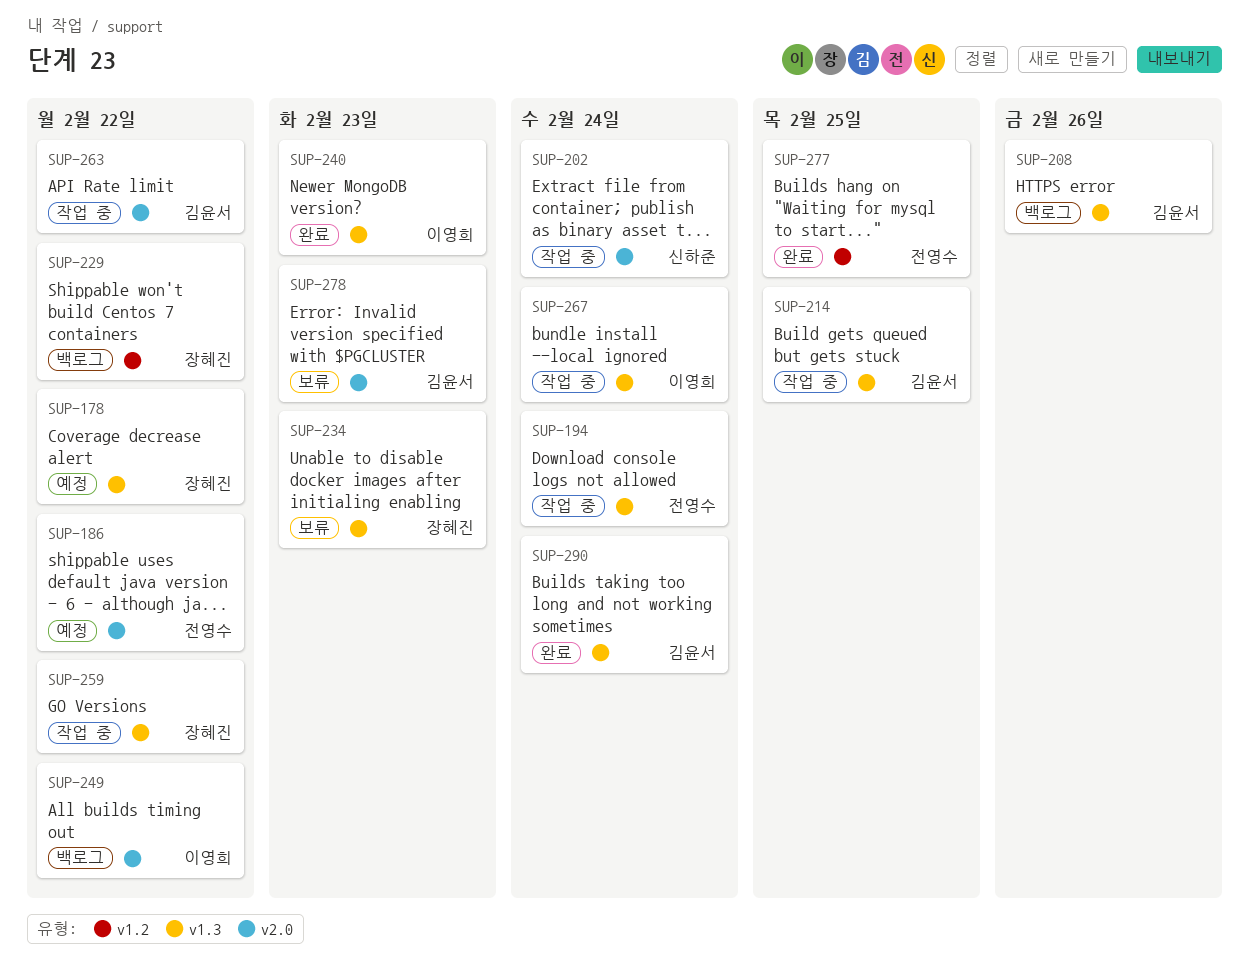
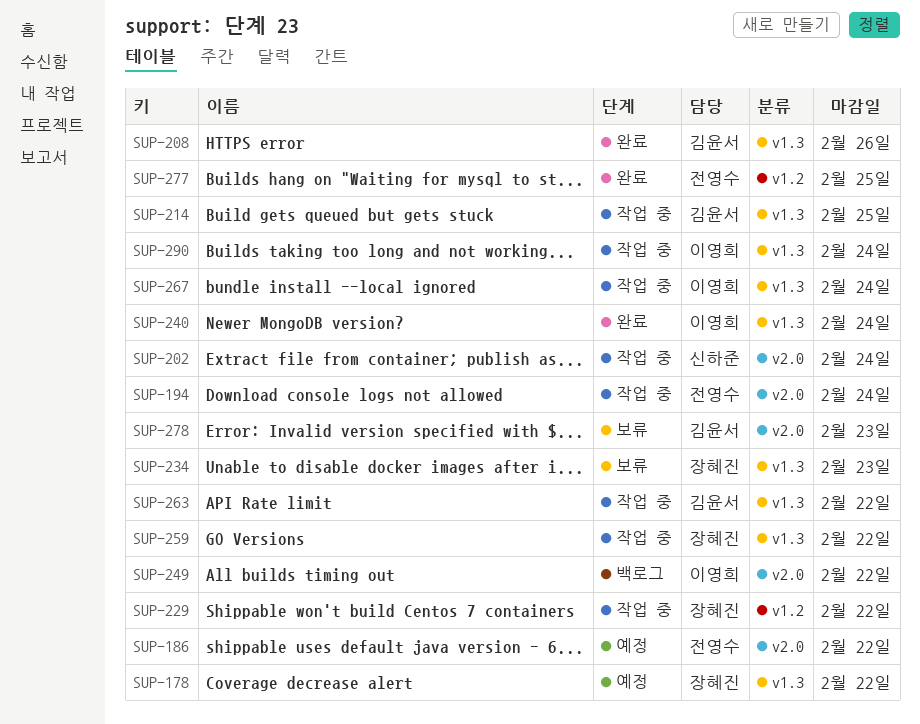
SUP-194, label: v1.3 -> v2.0
SUP-208, status: 백로그 -> 완료
SUP-229, status: 백로그 -> 작업 중
SUP-240, due: Feb 23 -> Feb 24
SUP-263, label: v2.0 -> v1.3
SUP-290, status: 완료 -> 작업 중
SUP-290, owner: 김윤서 -> 이영희

